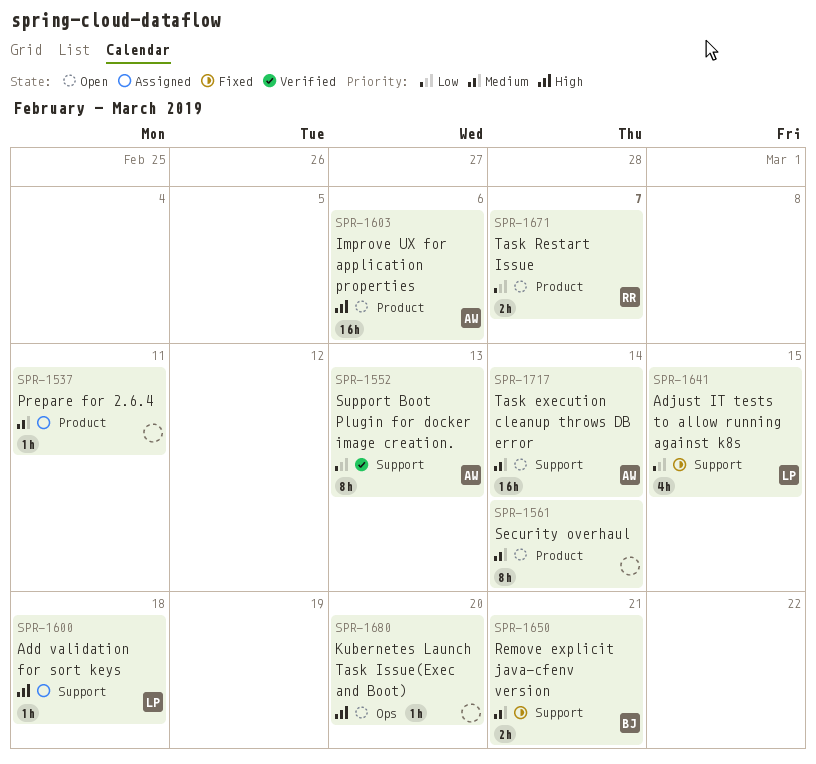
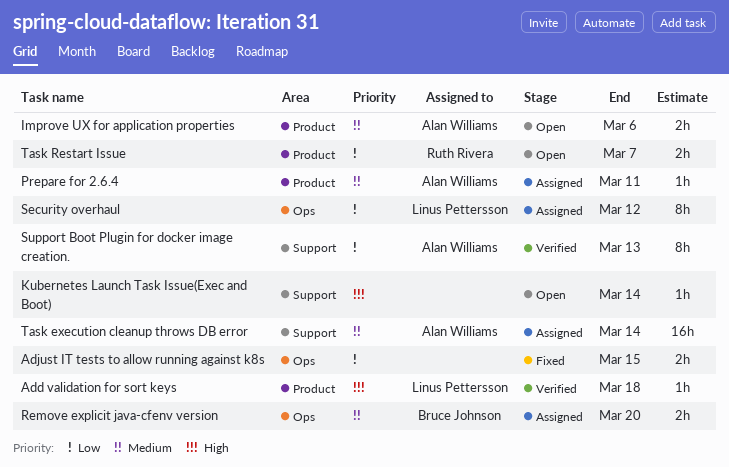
Add validation for sort keys, status: Assigned -> Verified
Add validation for sort keys, label: Support -> Product
Adjust IT tests to allow running against k8s, owner: Linus Pettersson -> none
Adjust IT tests to allow running against k8s, label: Support -> Ops
Adjust IT tests to allow running against k8s, estimate: 4h -> 2h
Improve UX for application properties, priority: High -> Medium
Improve UX for application properties, estimate: 16h -> 2h
Kubernetes Launch Task Issue(Exec and Boot), label: Ops -> Support
Kubernetes Launch Task Issue(Exec and Boot), due: Mar 20 -> Mar 14
Prepare for 2.6.4, owner: none -> Alan Williams
Remove explicit java-cfenv version, status: Fixed -> Assigned
Remove explicit java-cfenv version, label: Support -> Ops
Remove explicit java-cfenv version, due: Mar 21 -> Mar 20
Security overhaul, status: Open -> Assigned
Security overhaul, owner: none -> Linus Pettersson
Security overhaul, priority: Medium -> Low
Security overhaul, label: Product -> Ops
Security overhaul, due: Mar 14 -> Mar 12
Task execution cleanup throws DB error, status: Open -> Assigned

